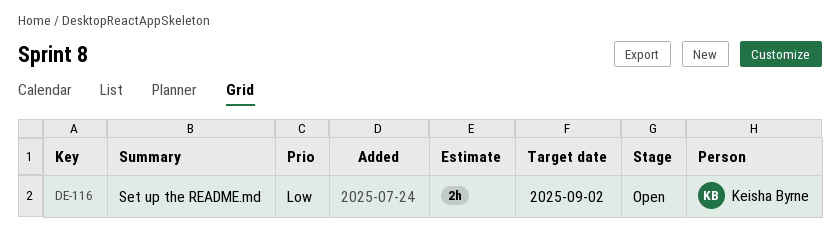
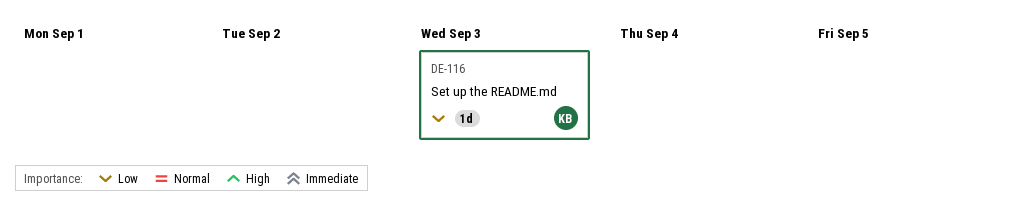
DE-116, estimate: 2h -> 1d
DE-116, due: Sep 2 -> Sep 3

